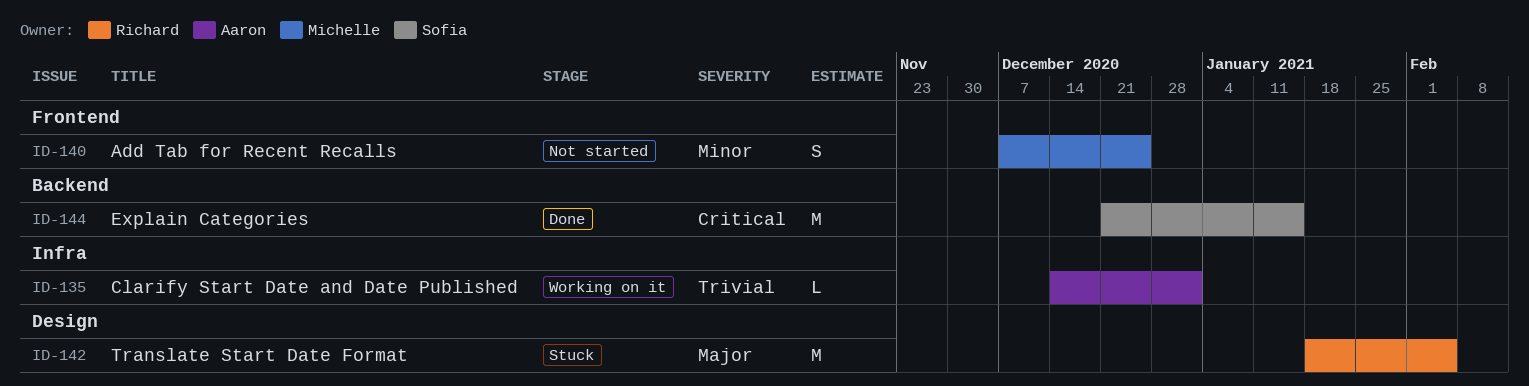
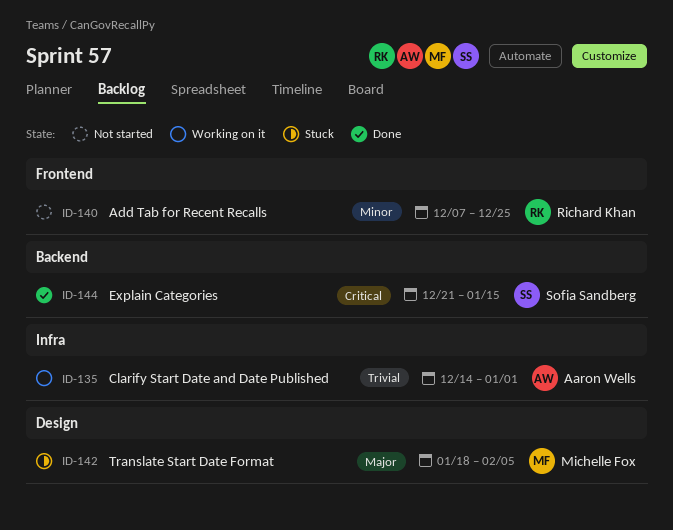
ID-140, owner: Michelle Fox -> Richard Khan
ID-142, owner: Richard Khan -> Michelle Fox

